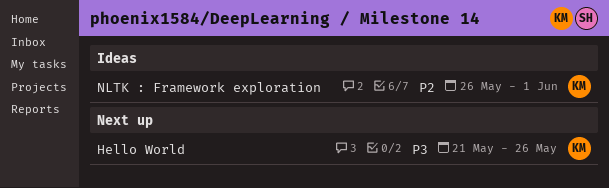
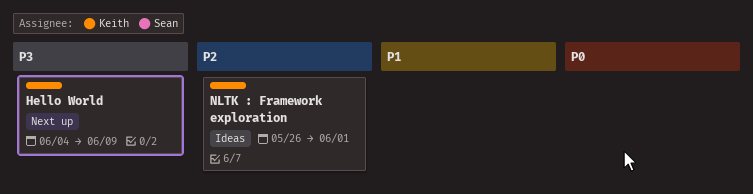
Hello World, start: May 21 -> Jun 4
Hello World, due: May 26 -> Jun 9

